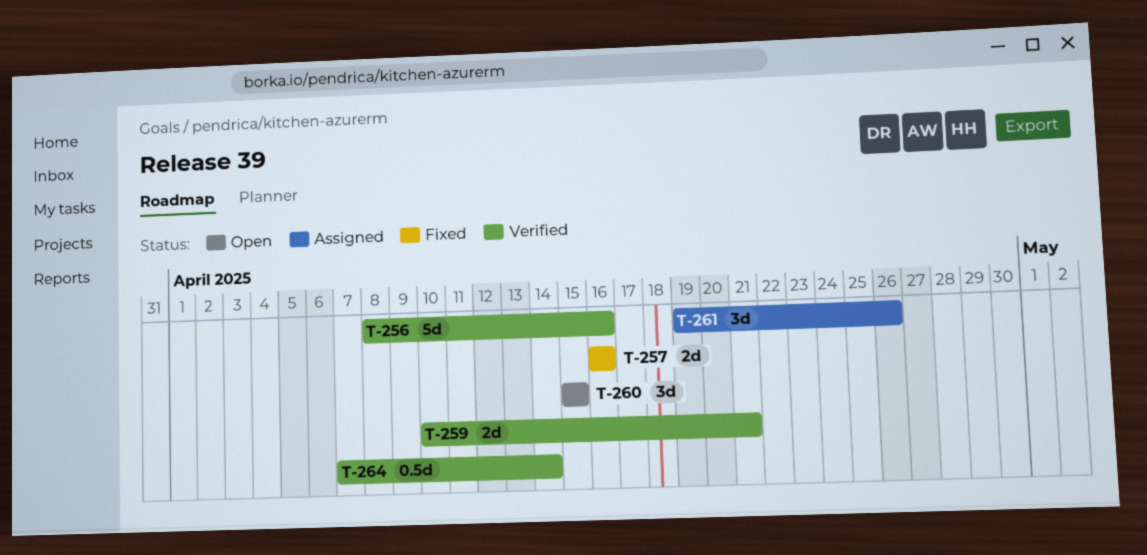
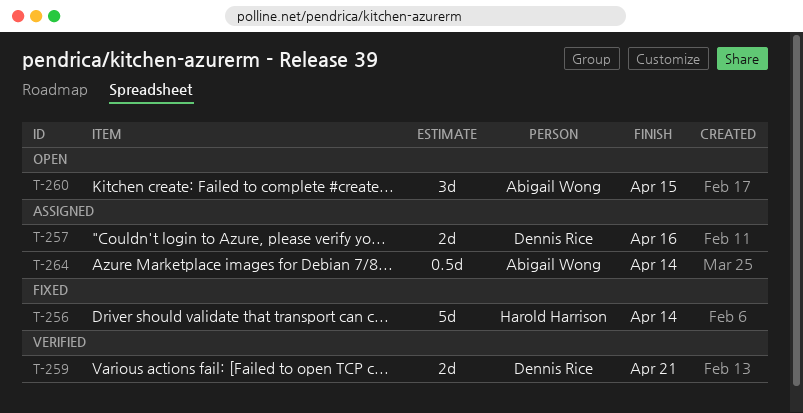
T-256, status: Verified -> Fixed
T-256, due: Apr 16 -> Apr 14
T-257, status: Fixed -> Assigned
T-261: present -> none
T-264, status: Verified -> Assigned

